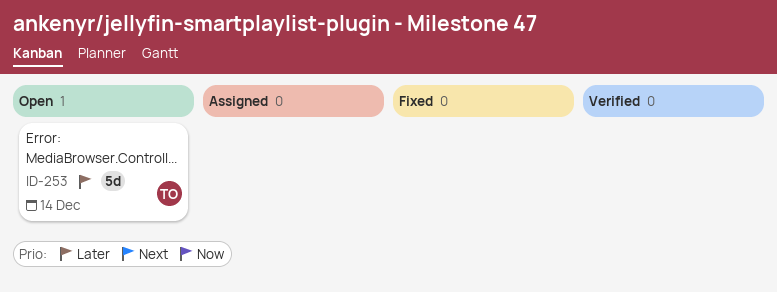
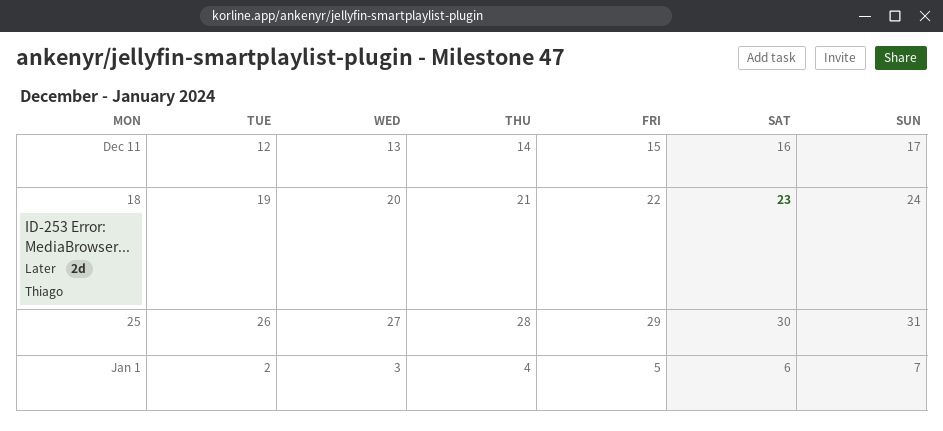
ID-253, estimate: 5d -> 2d
ID-253, due: Dec 14 -> Dec 18

